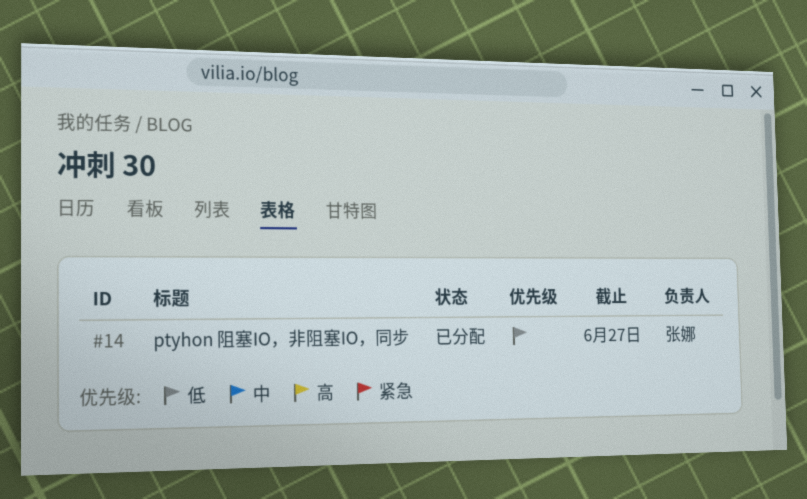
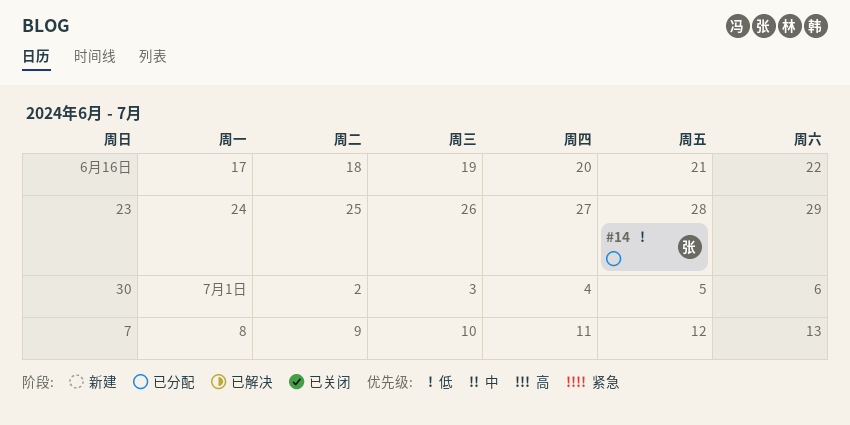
#14, due: Jun 27 -> Jun 28

